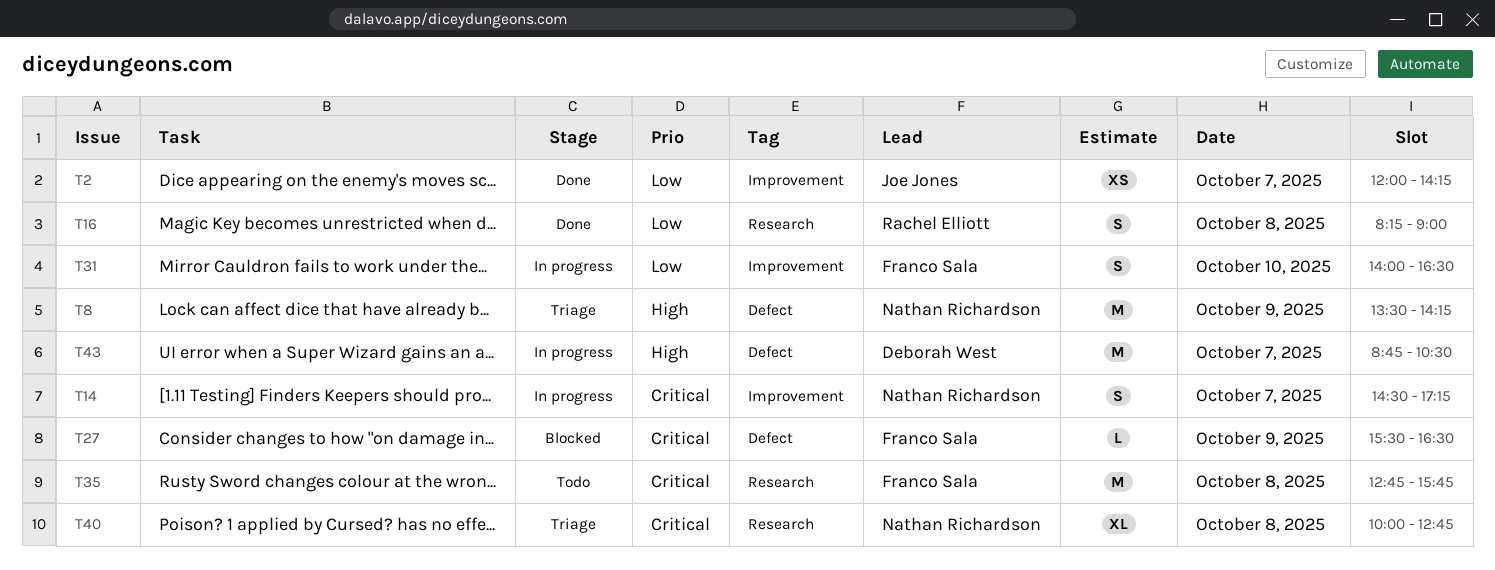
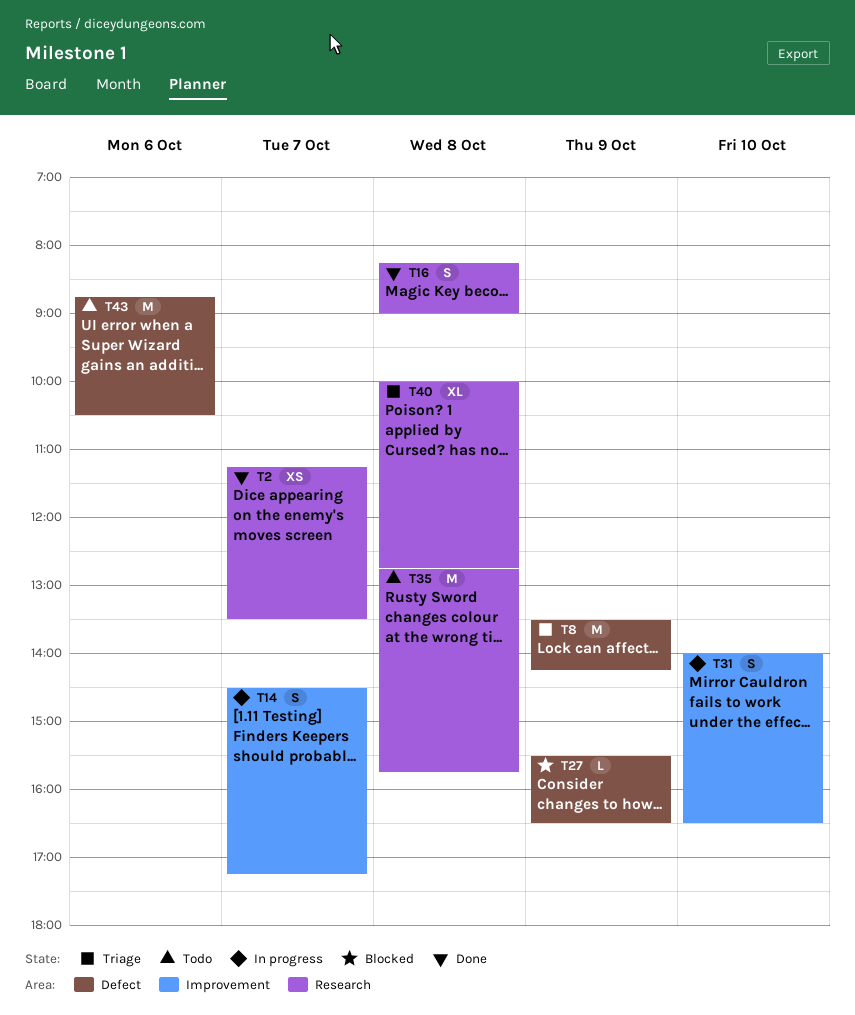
T2, label: Improvement -> Research
T2, begins: 12:00 -> 11:15
T2, ends: 14:15 -> 13:30
T43, status: In progress -> Todo
T43, day: Oct 7 -> Oct 6

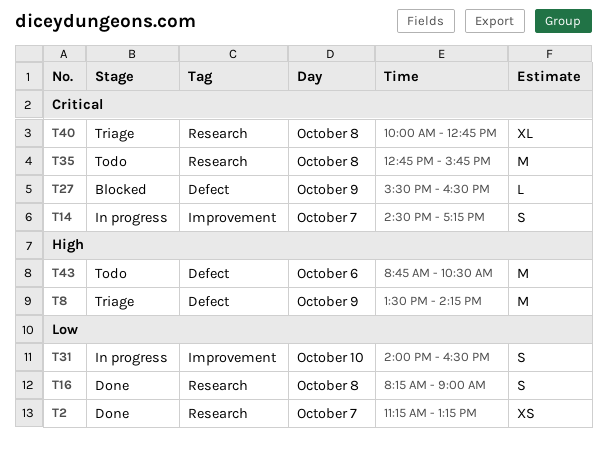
T2, ends: 13:30 -> 13:15

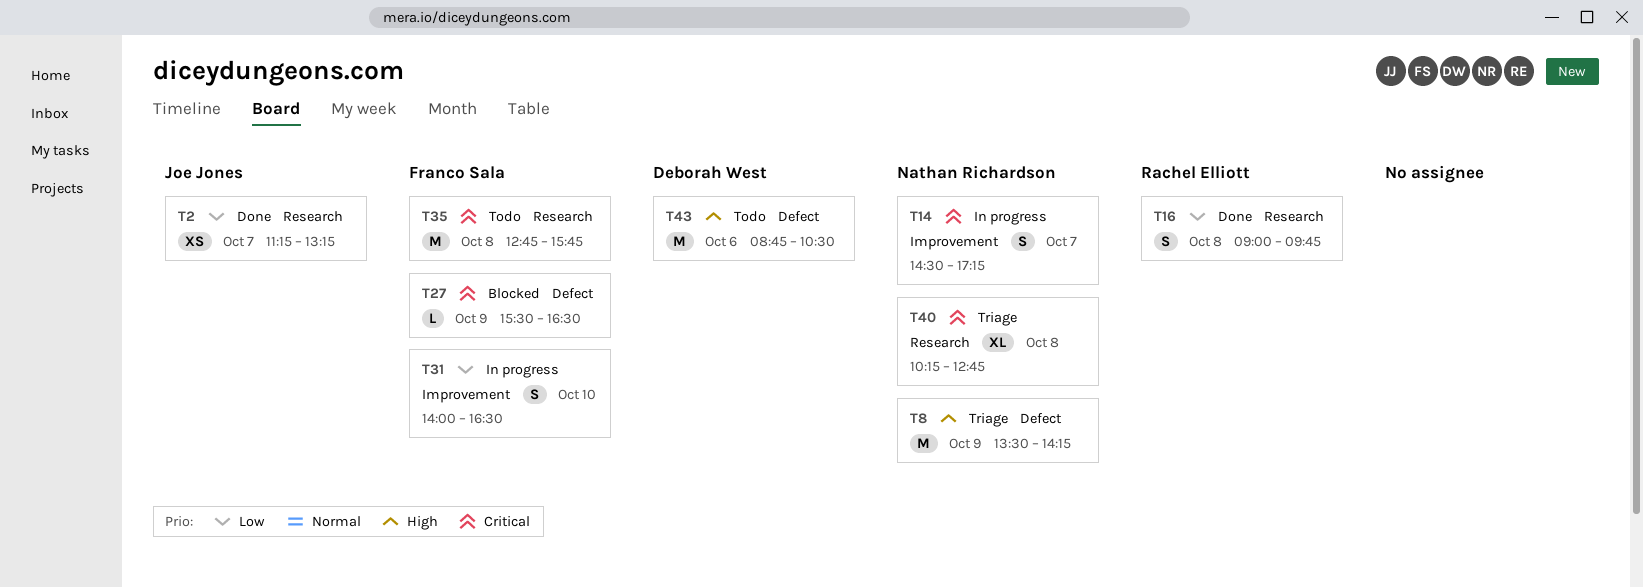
T16, begins: 08:15 -> 09:00
T16, ends: 09:00 -> 09:45
T40, begins: 10:00 -> 10:15

